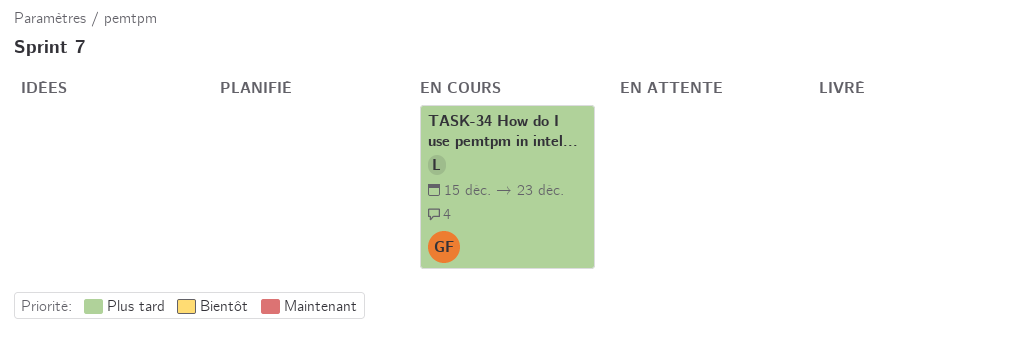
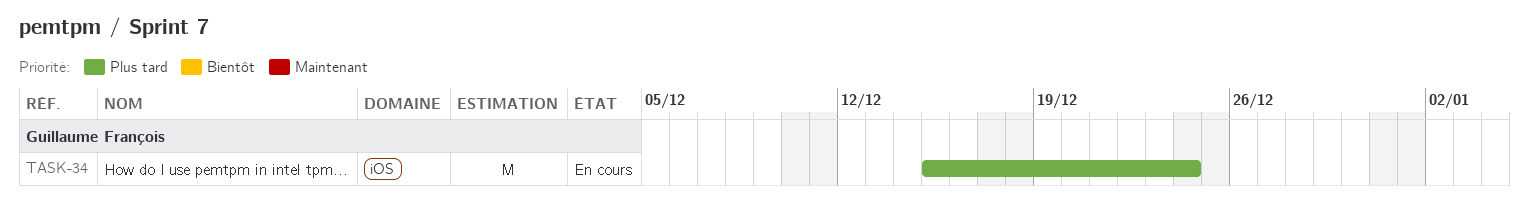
TASK-34, estimate: L -> M
TASK-34, due: Dec 23 -> Dec 24

